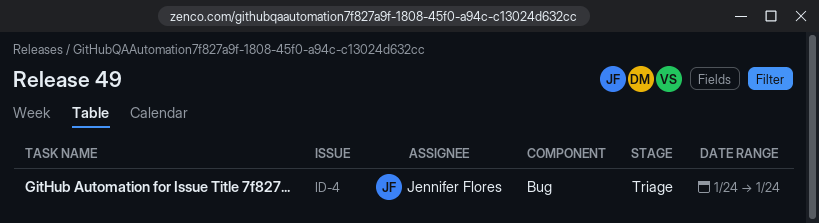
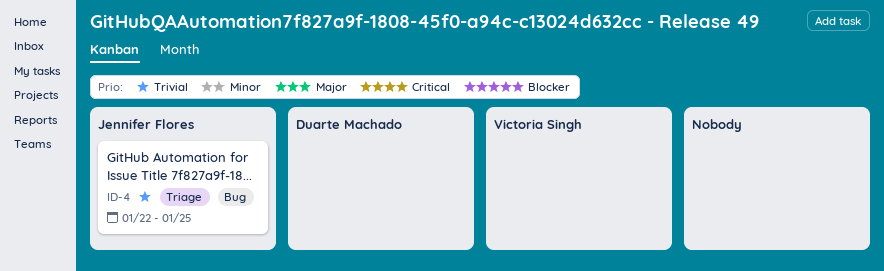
ID-4, start: Jan 24 -> Jan 22
ID-4, due: Jan 24 -> Jan 25

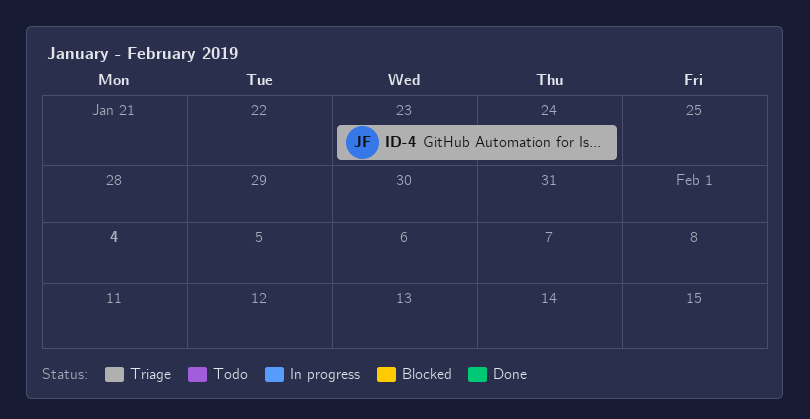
ID-4, start: Jan 22 -> Jan 23
ID-4, due: Jan 25 -> Jan 24

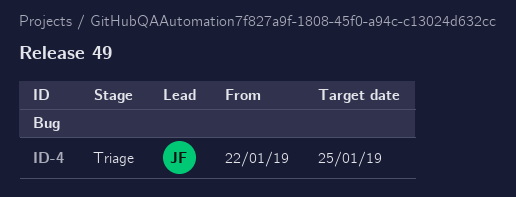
ID-4, start: Jan 23 -> Jan 22
ID-4, due: Jan 24 -> Jan 25

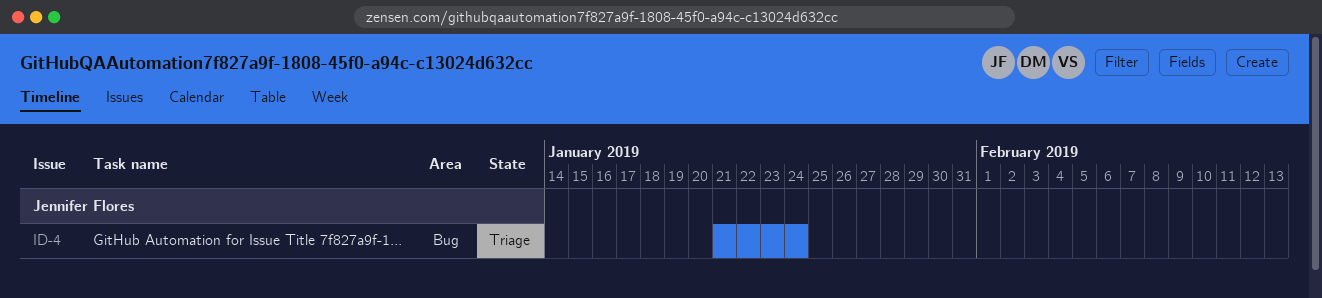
ID-4, start: Jan 22 -> Jan 21
ID-4, due: Jan 25 -> Jan 24

